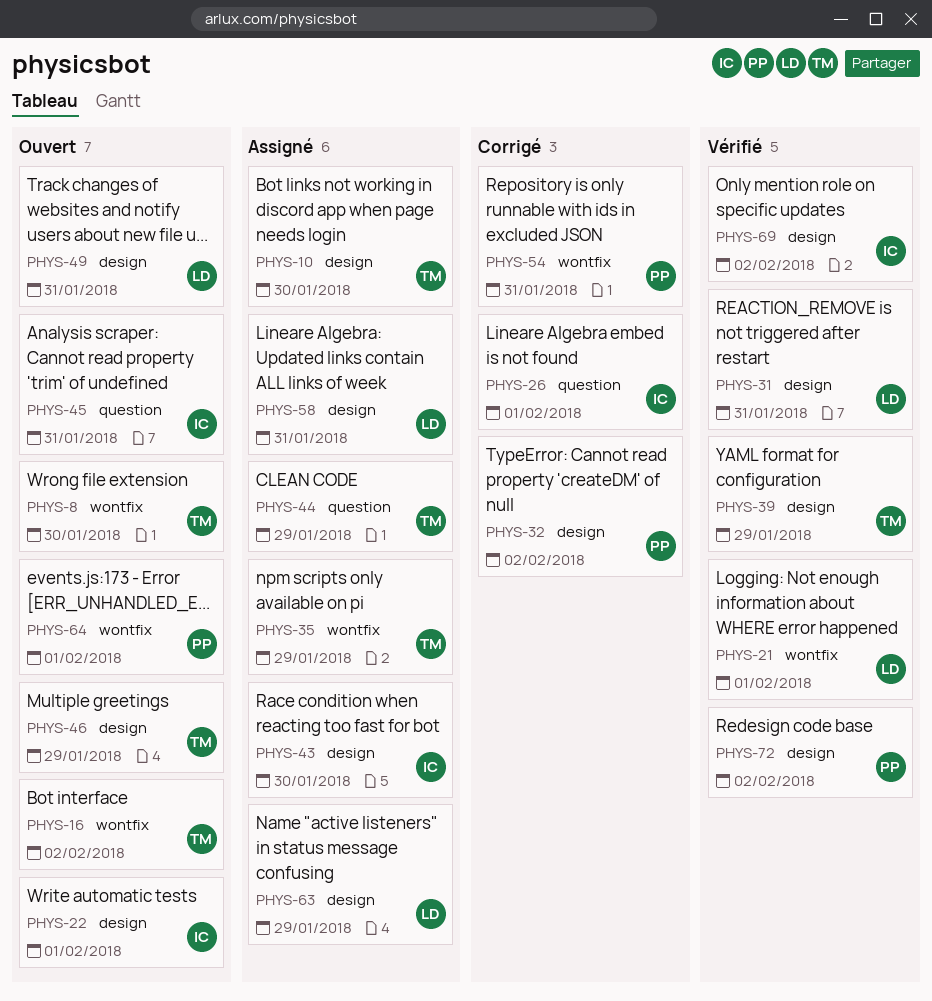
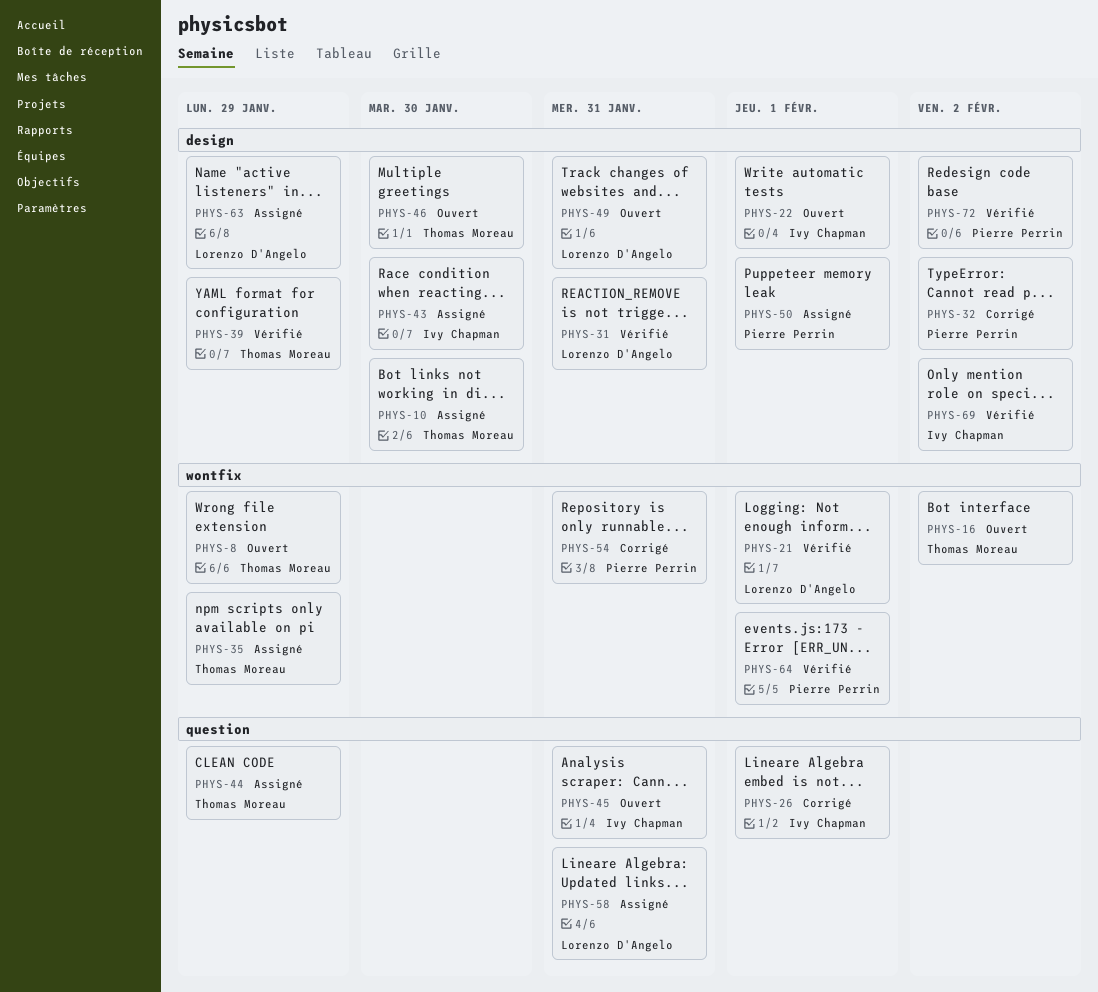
PHYS-8, due: Jan 30 -> Jan 29
PHYS-46, due: Jan 29 -> Jan 30
PHYS-50: none -> present
PHYS-58, label: design -> question
PHYS-64, status: Ouvert -> Vérifié

